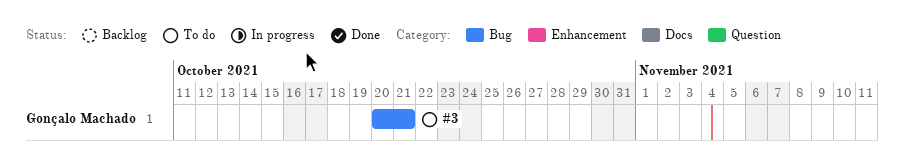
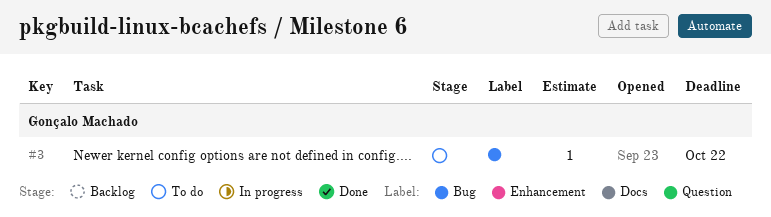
#3, due: Oct 21 -> Oct 22

